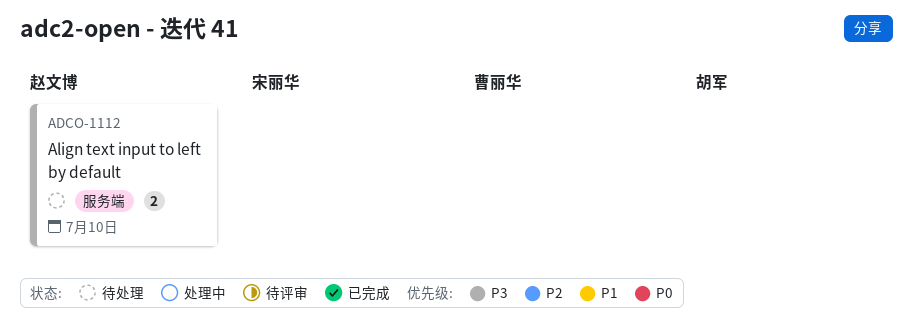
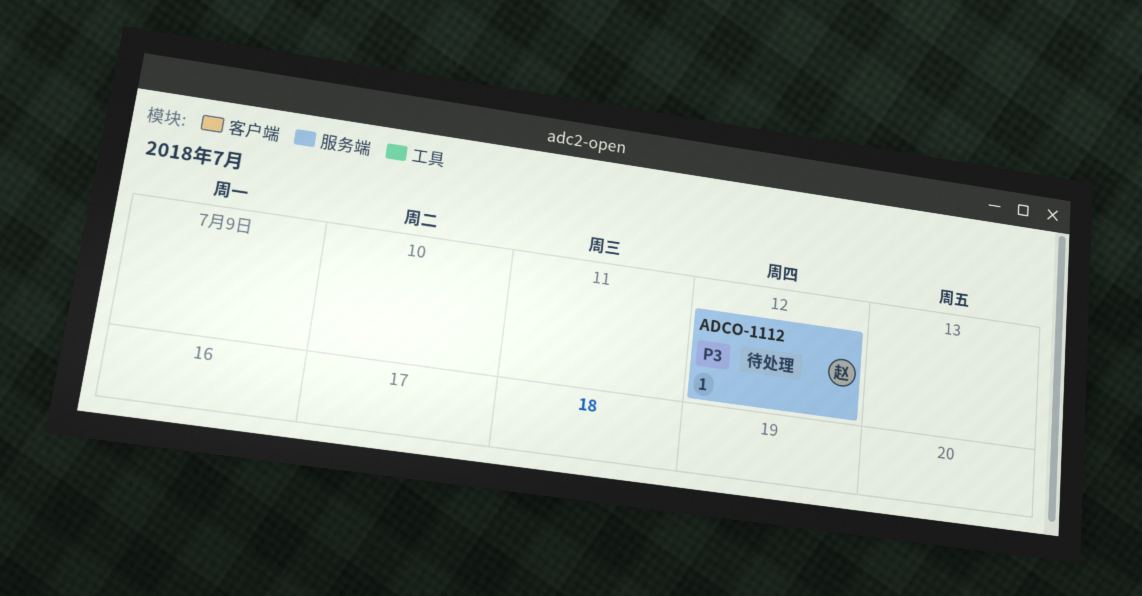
ADCO-1112, estimate: 2 -> 1
ADCO-1112, due: Jul 10 -> Jul 12

